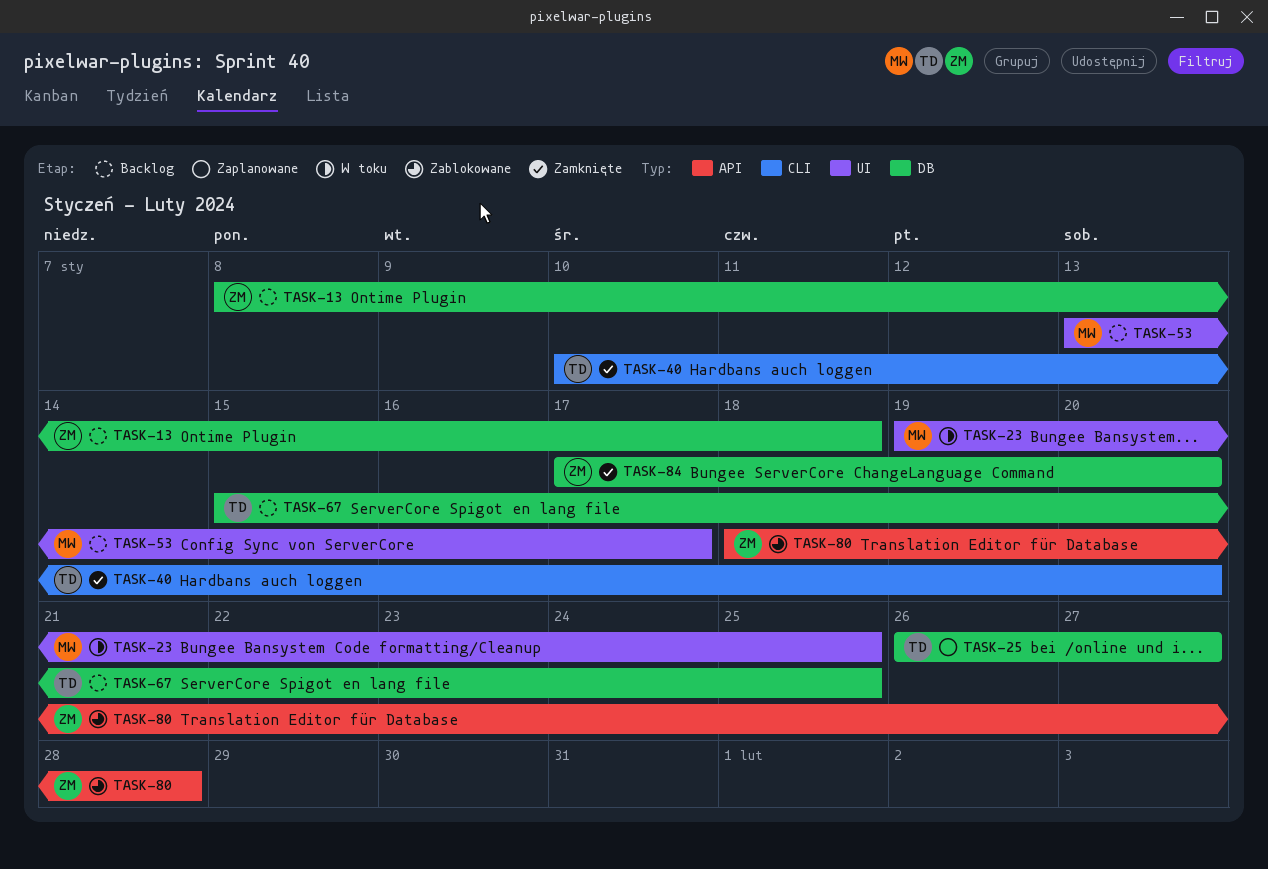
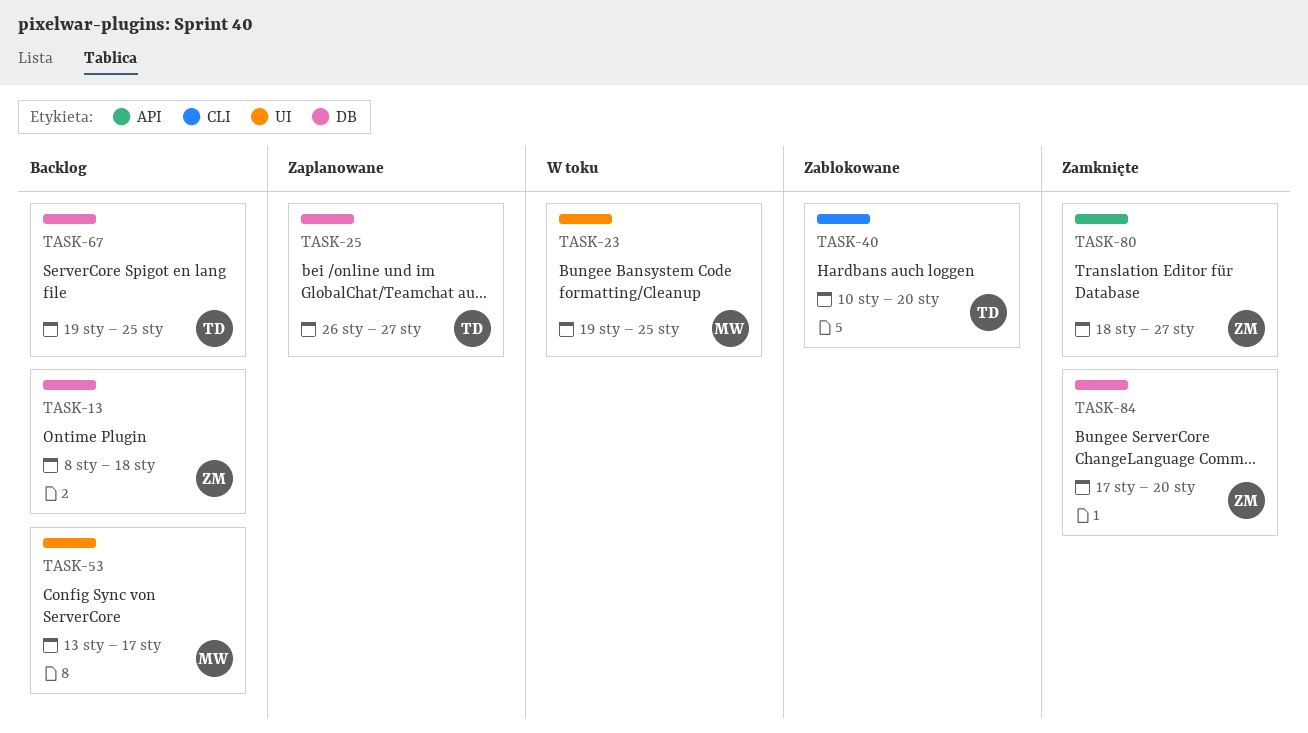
TASK-40, status: Zamknięte -> Zablokowane
TASK-67, start: Jan 15 -> Jan 19
TASK-80, status: Zablokowane -> Zamknięte
TASK-80, due: Jan 28 -> Jan 27

